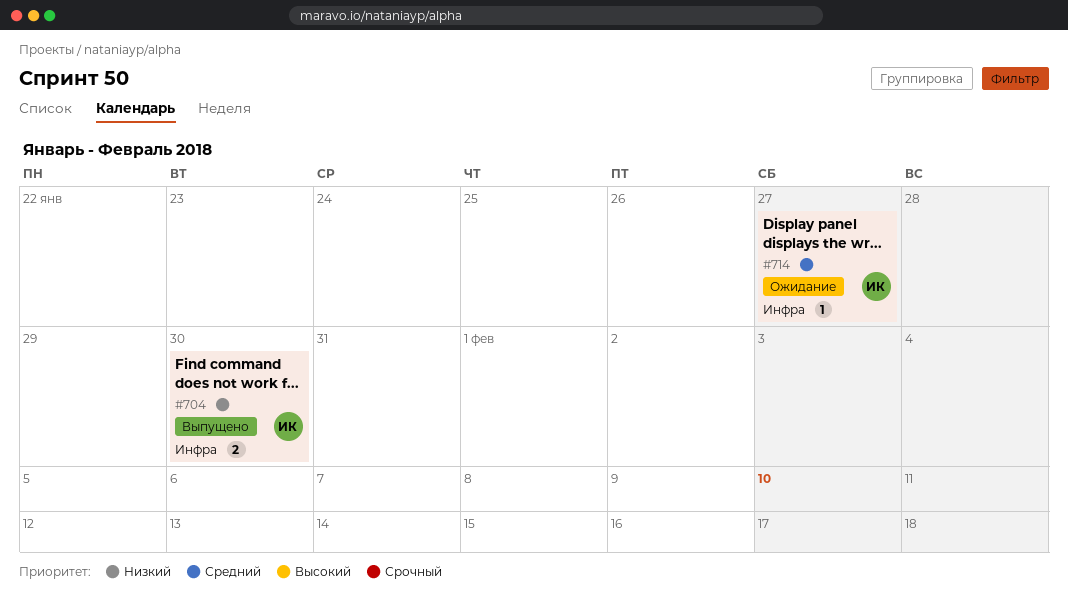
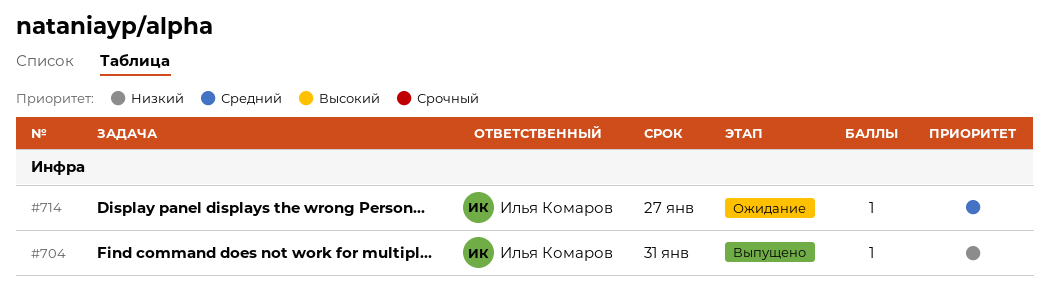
#704, estimate: 2 -> 1
#704, due: Jan 30 -> Jan 31

